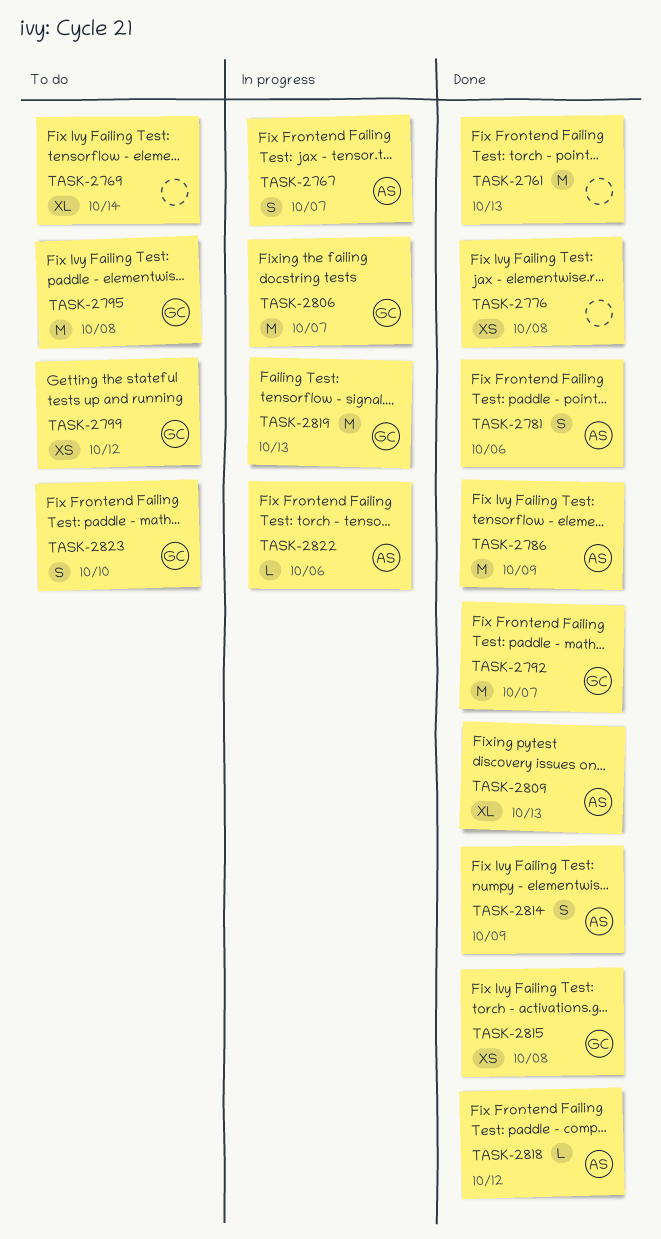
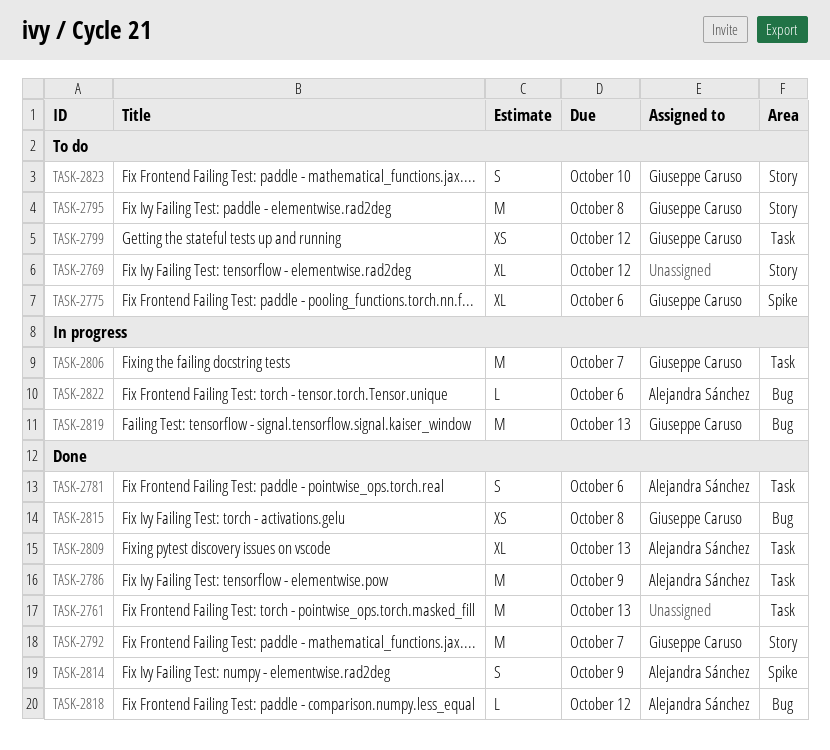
TASK-2767: present -> none
TASK-2769, due: Oct 14 -> Oct 12
TASK-2775: none -> present
TASK-2776: present -> none

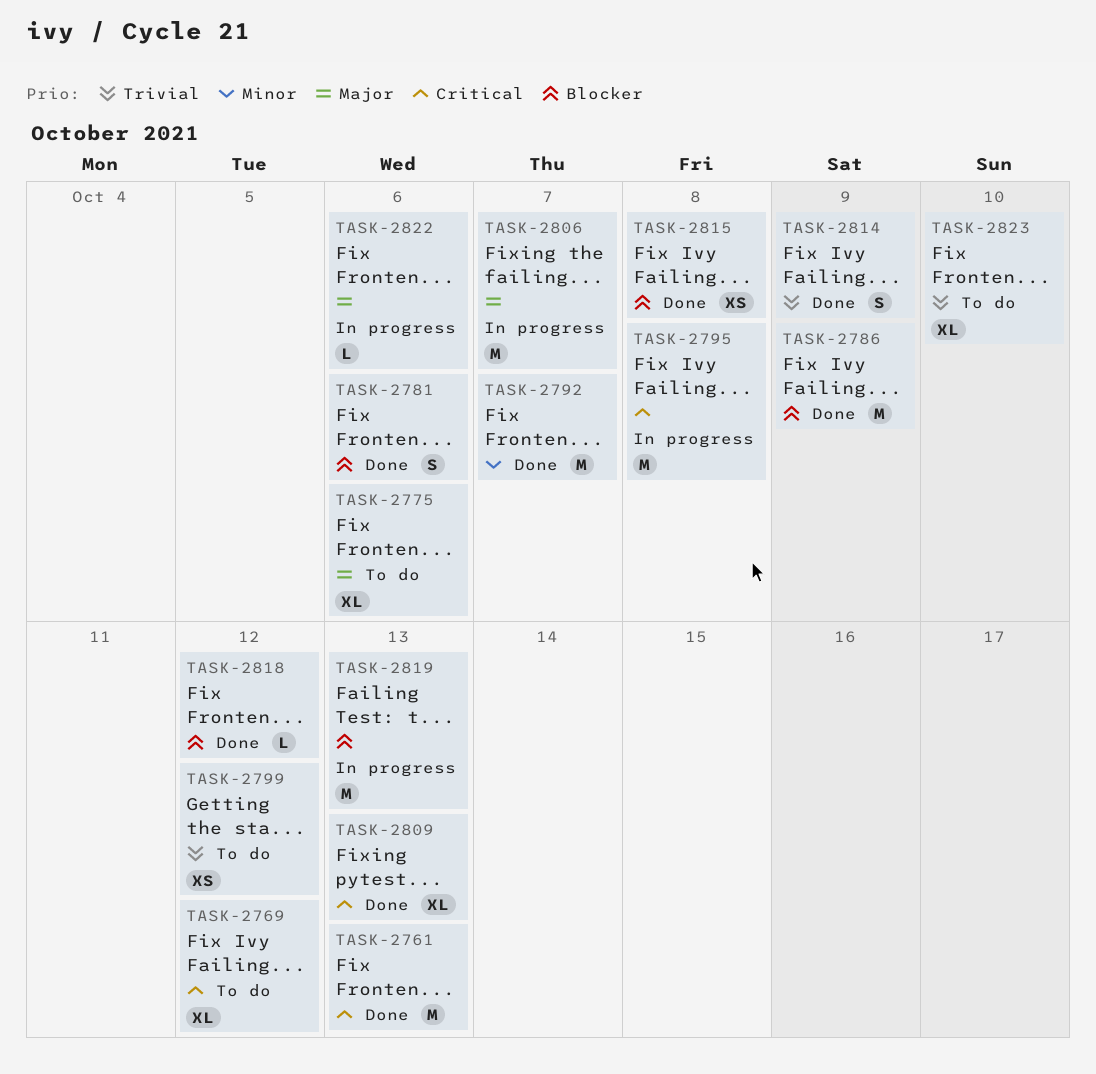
TASK-2795, status: To do -> In progress
TASK-2823, estimate: S -> XL

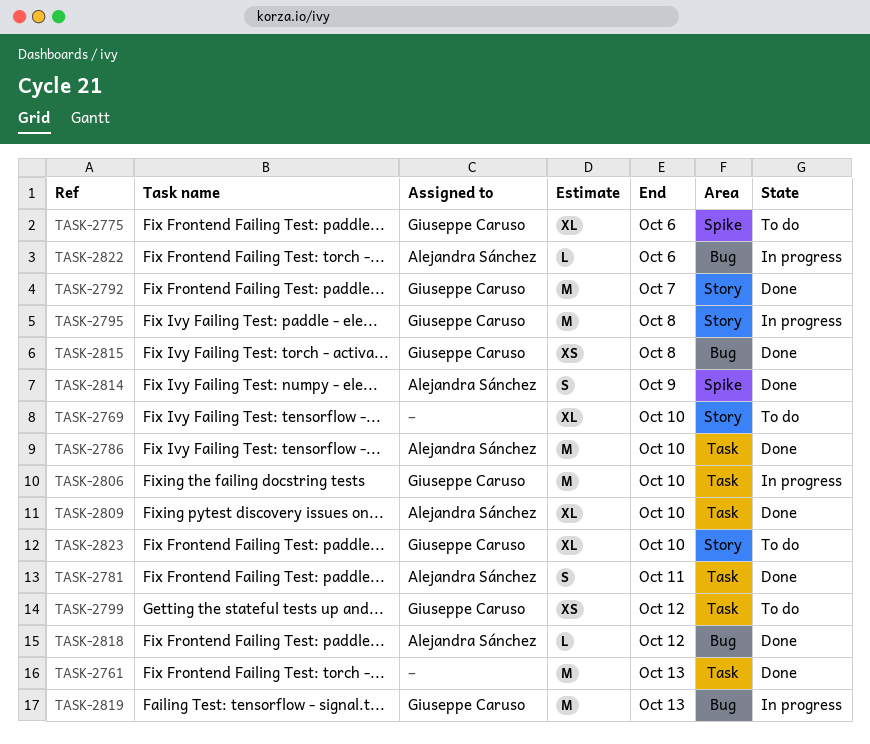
TASK-2769, due: Oct 12 -> Oct 10
TASK-2781, due: Oct 6 -> Oct 11
TASK-2786, due: Oct 9 -> Oct 10
TASK-2806, due: Oct 7 -> Oct 10
TASK-2809, due: Oct 13 -> Oct 10

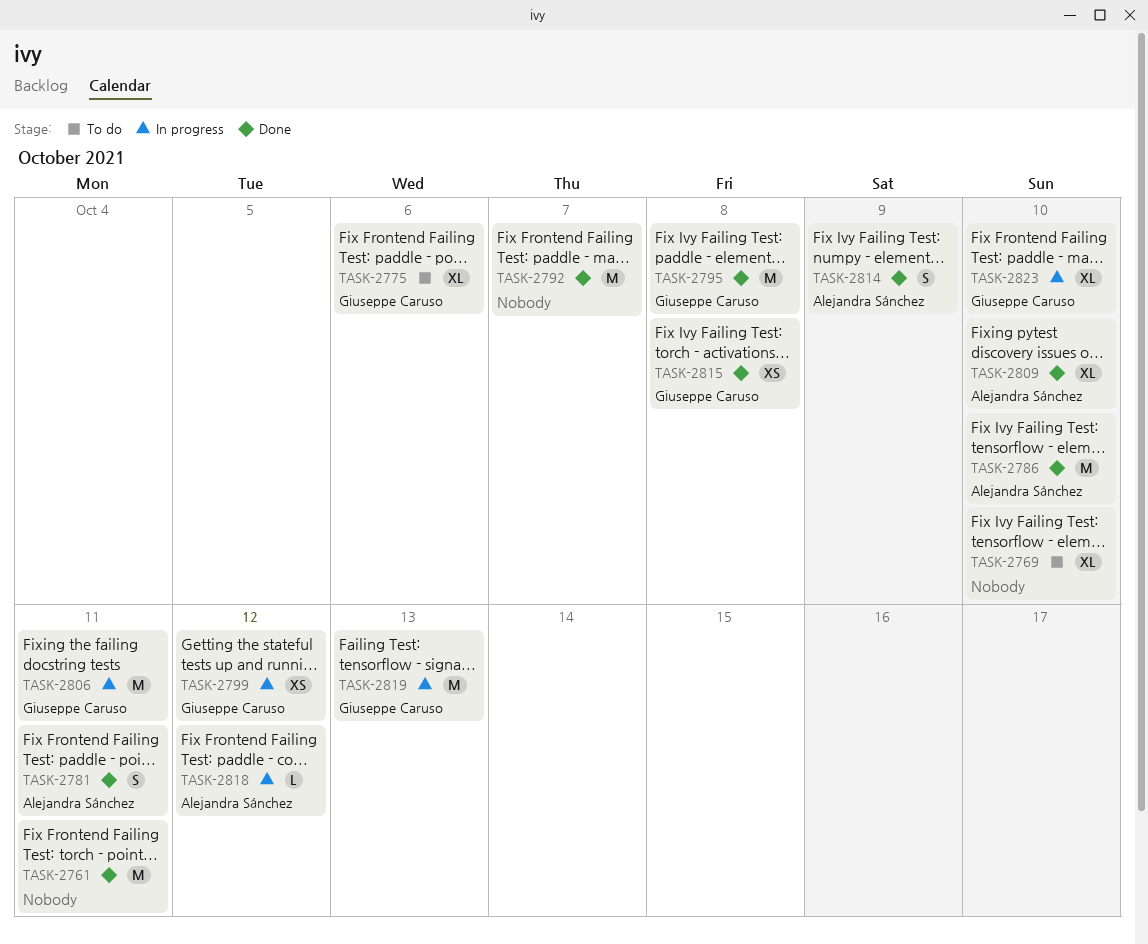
TASK-2761, due: Oct 13 -> Oct 11
TASK-2792, owner: Giuseppe Caruso -> none
TASK-2795, status: In progress -> Done
TASK-2799, status: To do -> In progress
TASK-2806, due: Oct 10 -> Oct 11
TASK-2818, status: Done -> In progress
TASK-2822: present -> none
TASK-2823, status: To do -> In progress

